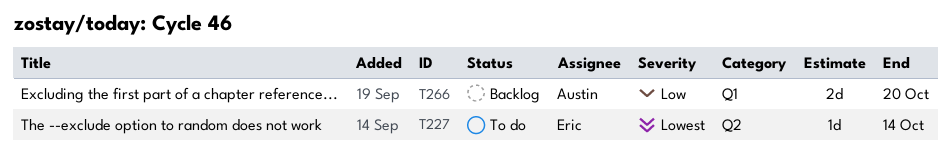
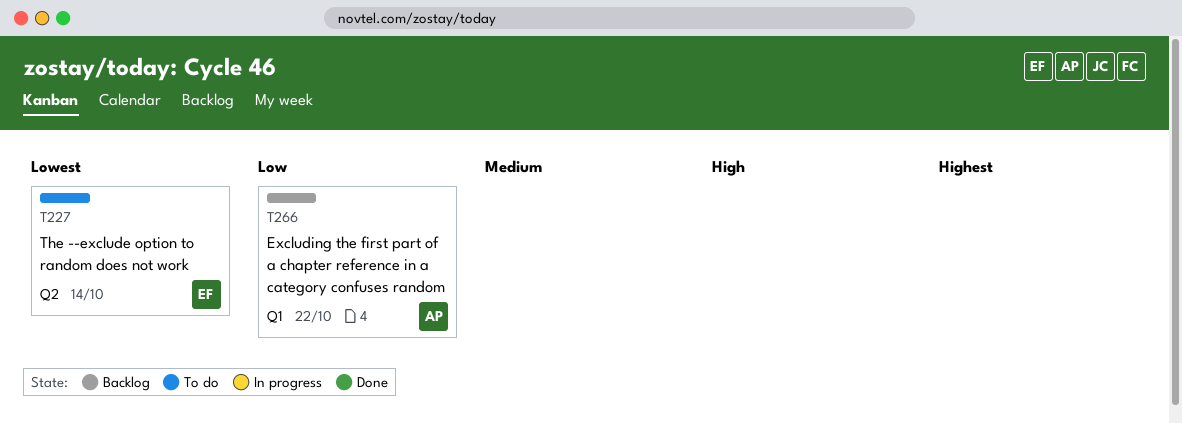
T266, due: Oct 20 -> Oct 22

